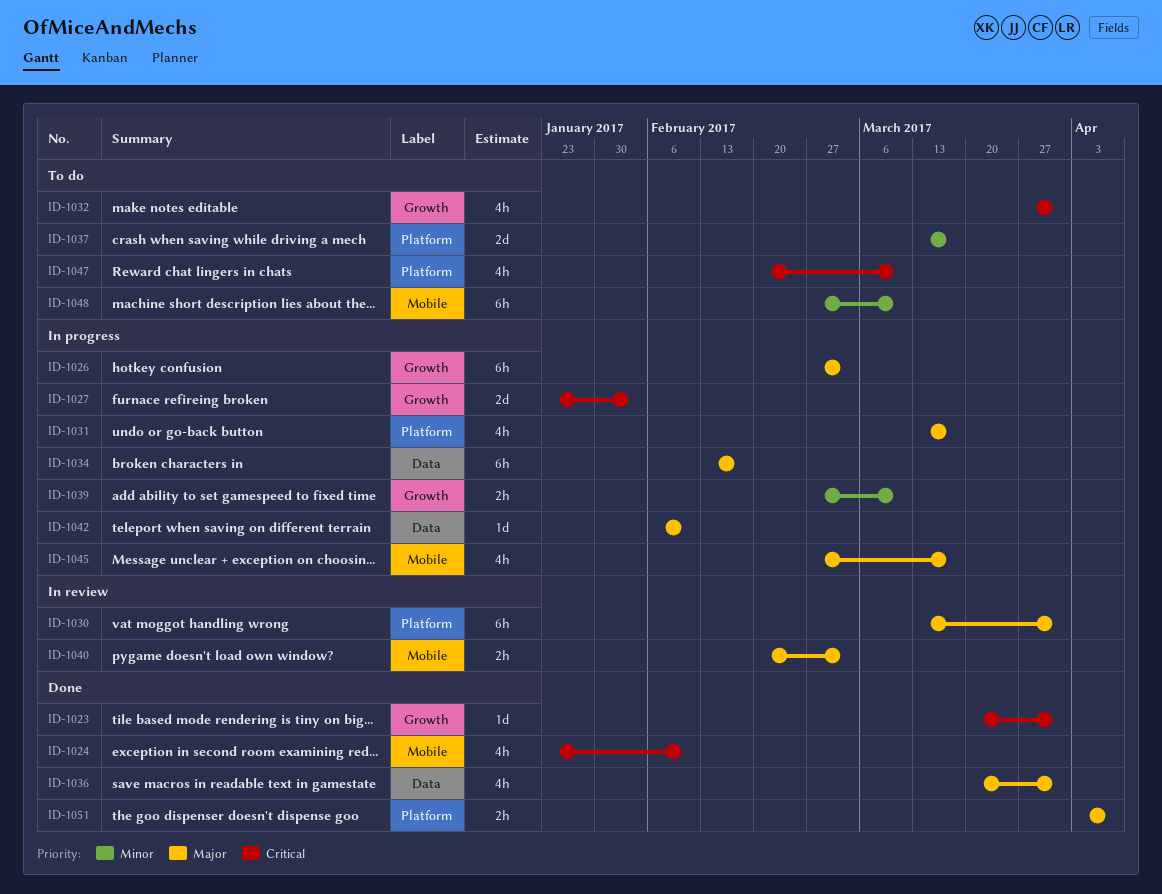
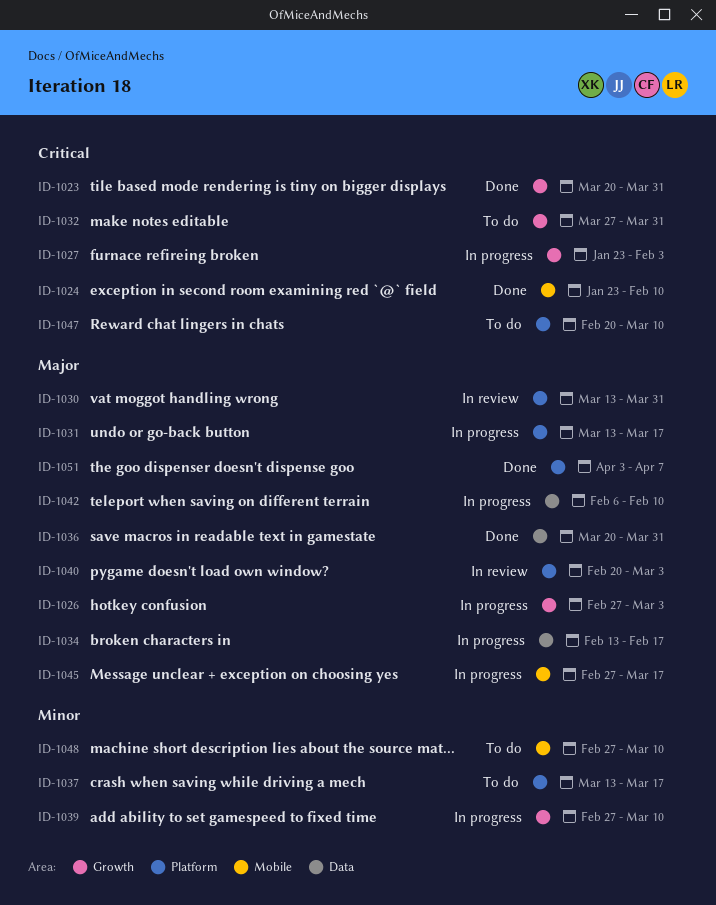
ID-1040, label: Mobile -> Platform

